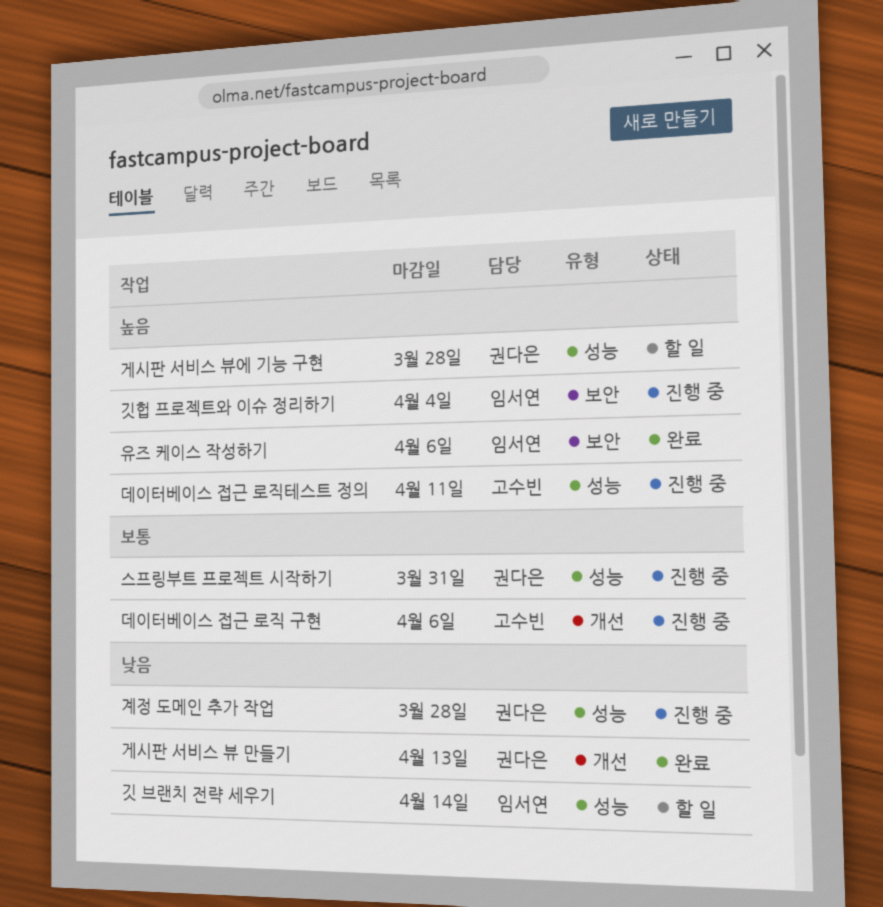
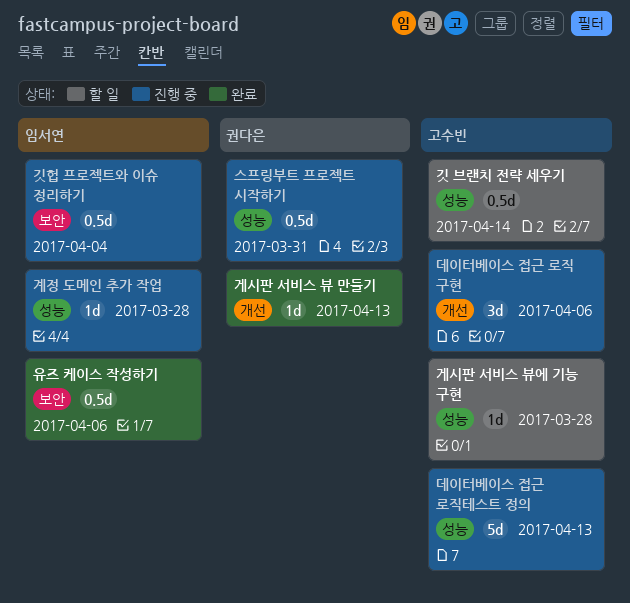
게시판 서비스 뷰에 기능 구현, owner: 권다은 -> 고수빈
계정 도메인 추가 작업, owner: 권다은 -> 임서연
깃 브랜치 전략 세우기, owner: 임서연 -> 고수빈
데이터베이스 접근 로직테스트 정의, due: Apr 11 -> Apr 13

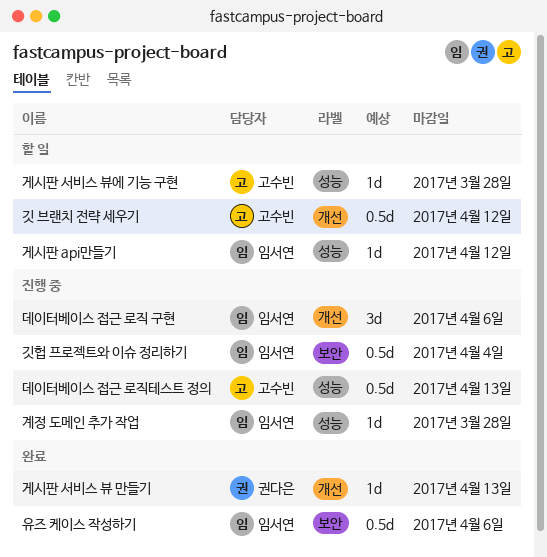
게시판 api만들기: none -> present
깃 브랜치 전략 세우기, label: 성능 -> 개선
깃 브랜치 전략 세우기, due: Apr 14 -> Apr 12
데이터베이스 접근 로직 구현, owner: 고수빈 -> 임서연
데이터베이스 접근 로직테스트 정의, estimate: 5d -> 0.5d
스프링부트 프로젝트 시작하기: present -> none

